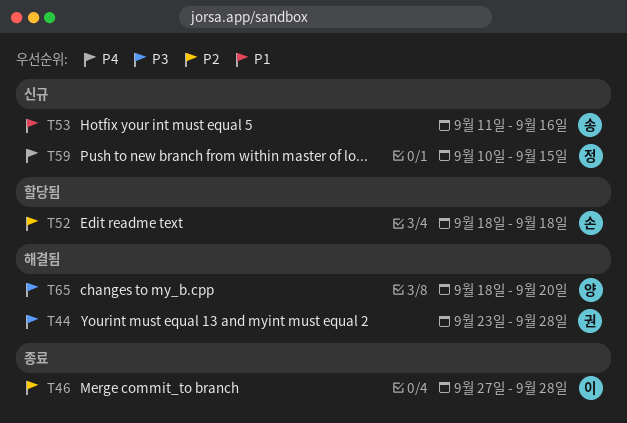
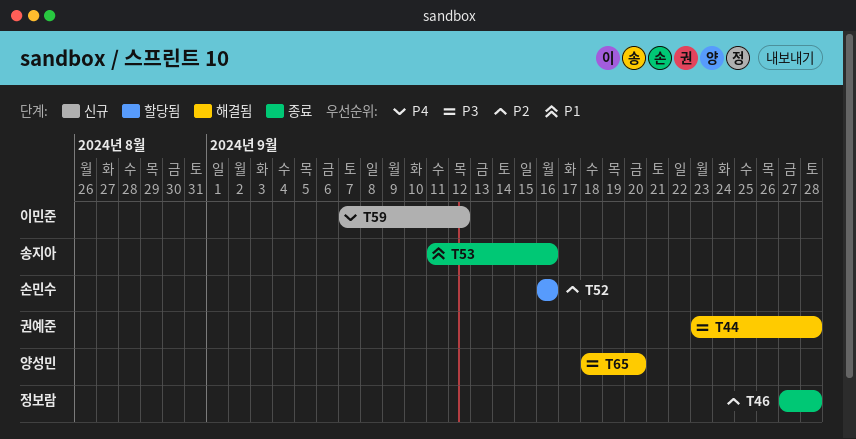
T46, owner: 이민준 -> 정보람
T52, start: Sep 18 -> Sep 16
T52, due: Sep 18 -> Sep 16
T53, status: 신규 -> 종료
T59, owner: 정보람 -> 이민준
T59, start: Sep 10 -> Sep 7
T59, due: Sep 15 -> Sep 12

